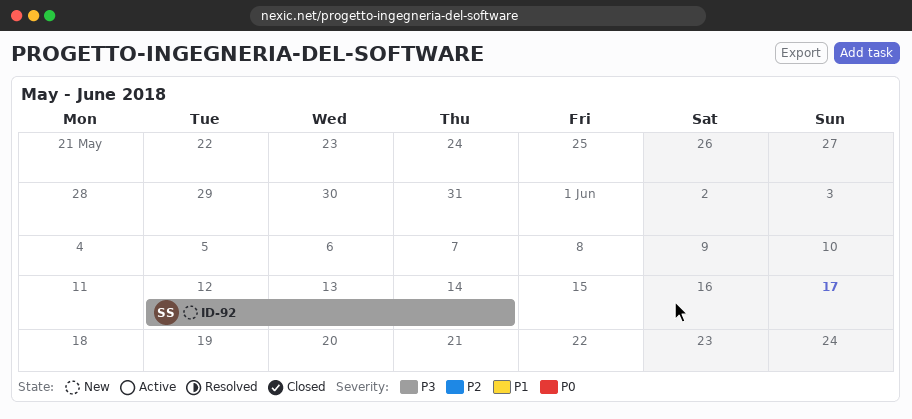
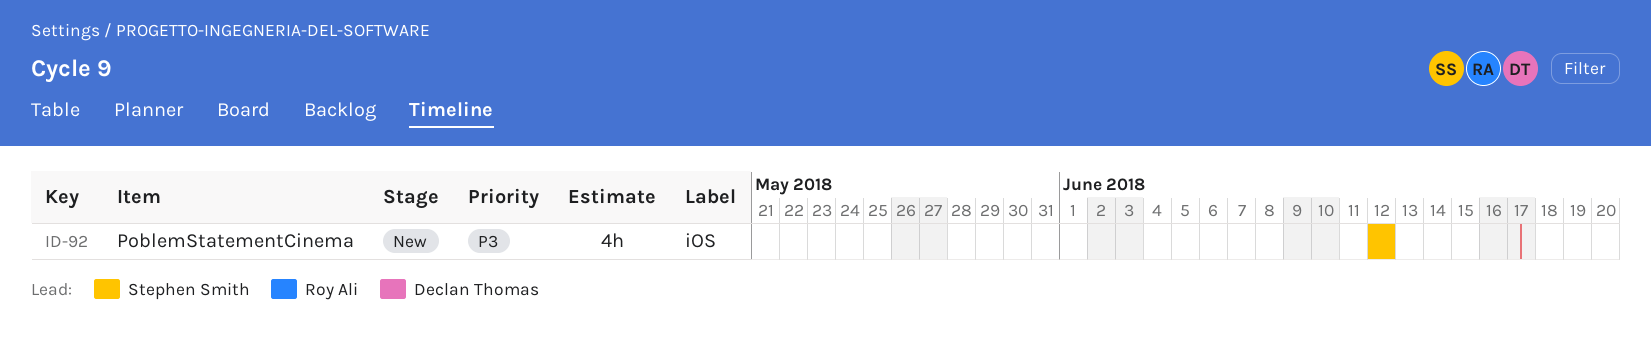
ID-92, due: Jun 14 -> Jun 12

